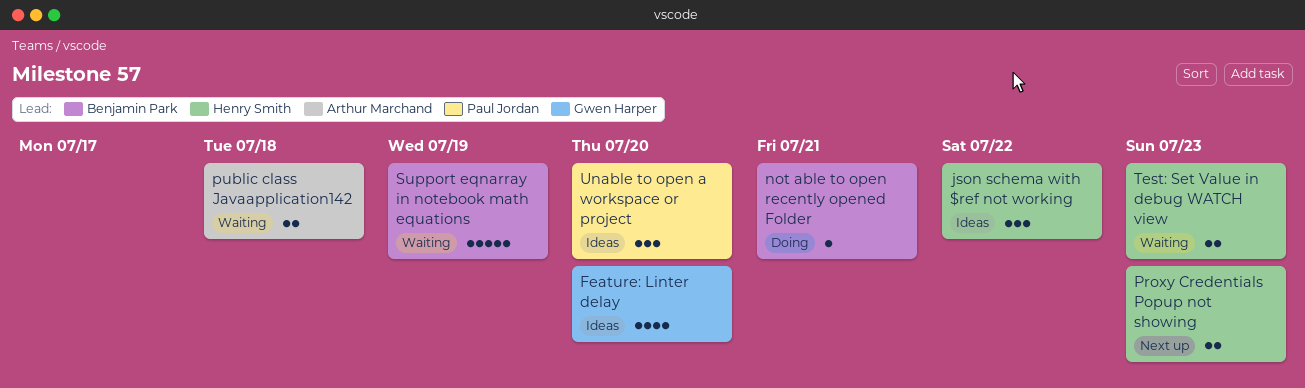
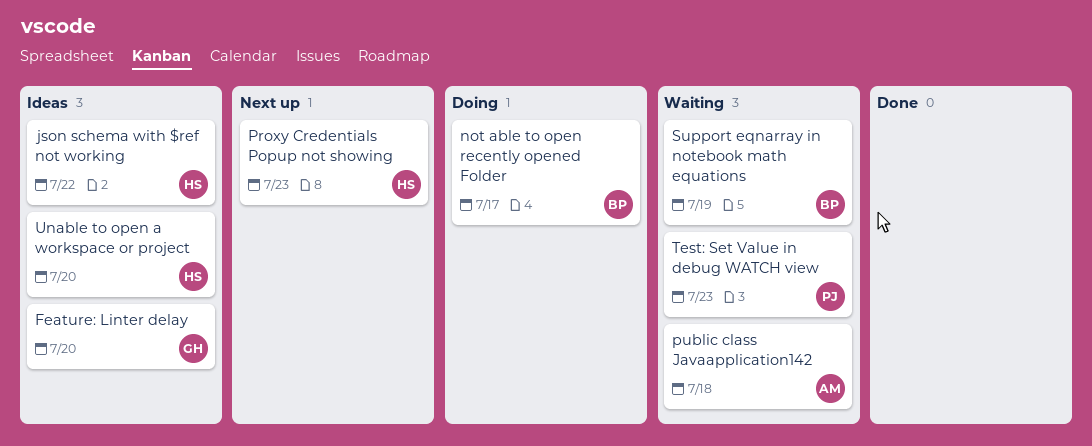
not able to open recently opened Folder, due: Jul 21 -> Jul 17
Test: Set Value in debug WATCH view, owner: Henry Smith -> Paul Jordan
Unable to open a workspace or project, owner: Paul Jordan -> Henry Smith

